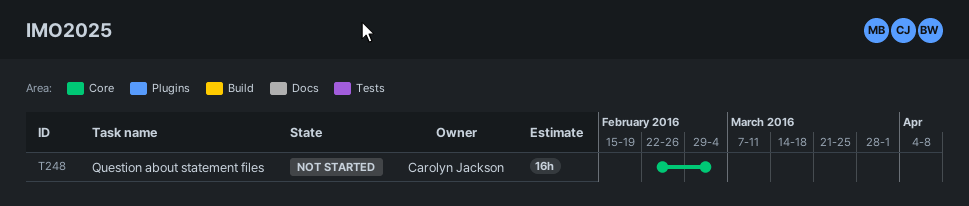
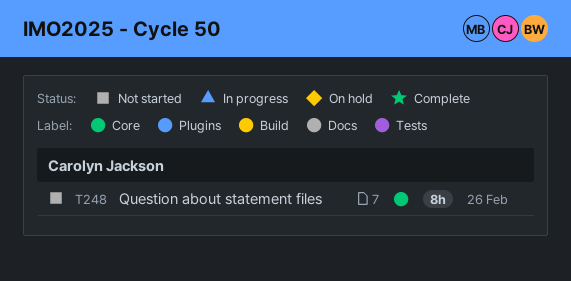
T248, estimate: 16h -> 8h
T248, due: Mar 4 -> Feb 26

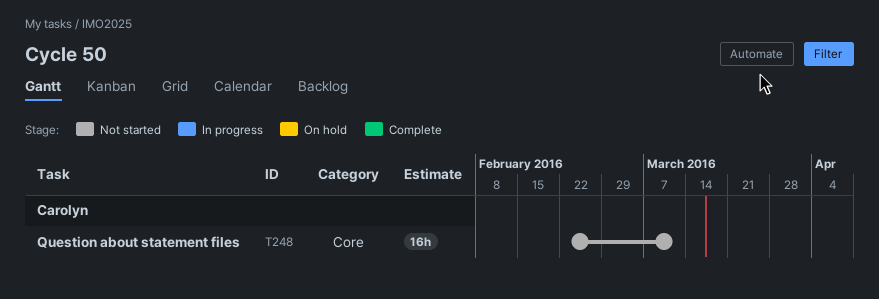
T248, estimate: 8h -> 16h
T248, due: Feb 26 -> Mar 11

